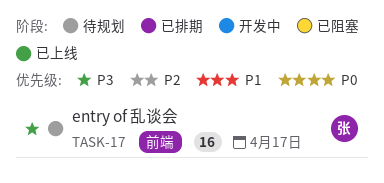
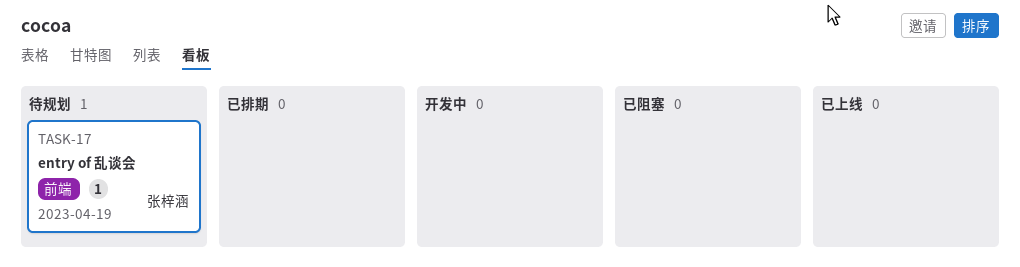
TASK-17, estimate: 16 -> 1
TASK-17, due: Apr 17 -> Apr 19

